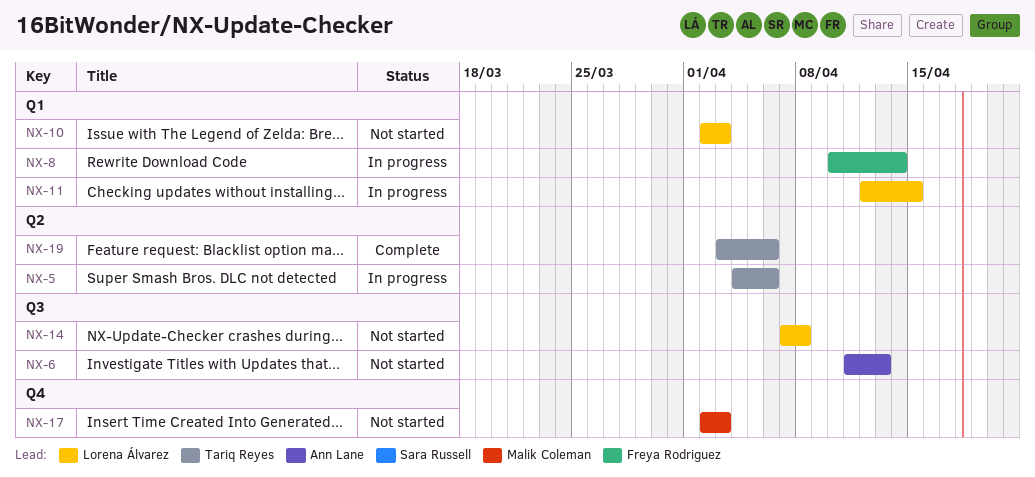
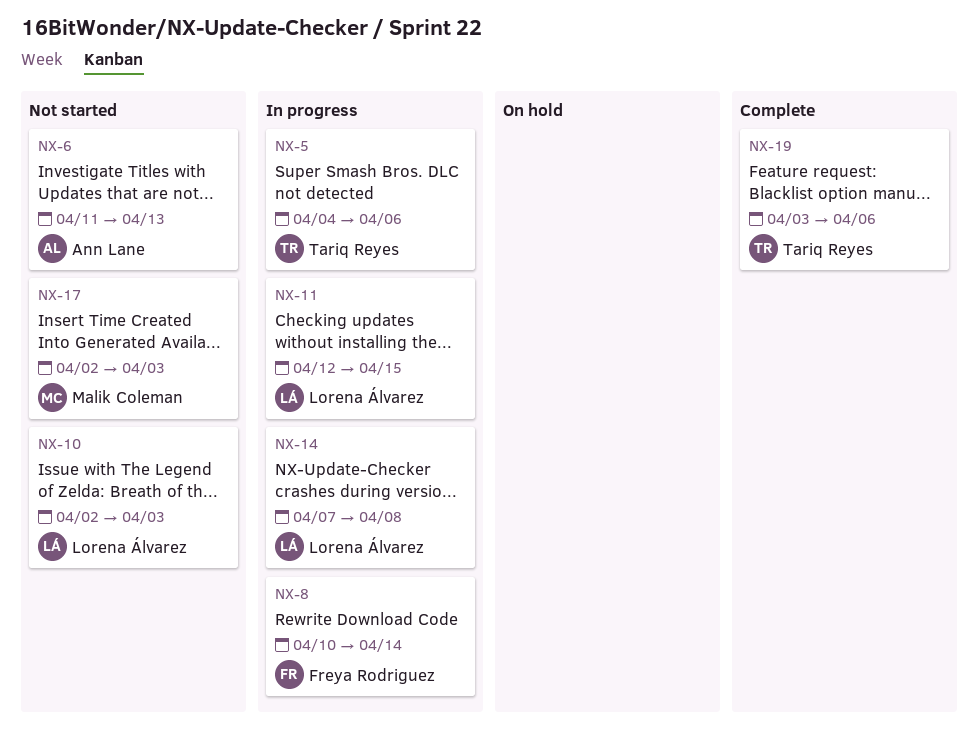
NX-14, status: Not started -> In progress

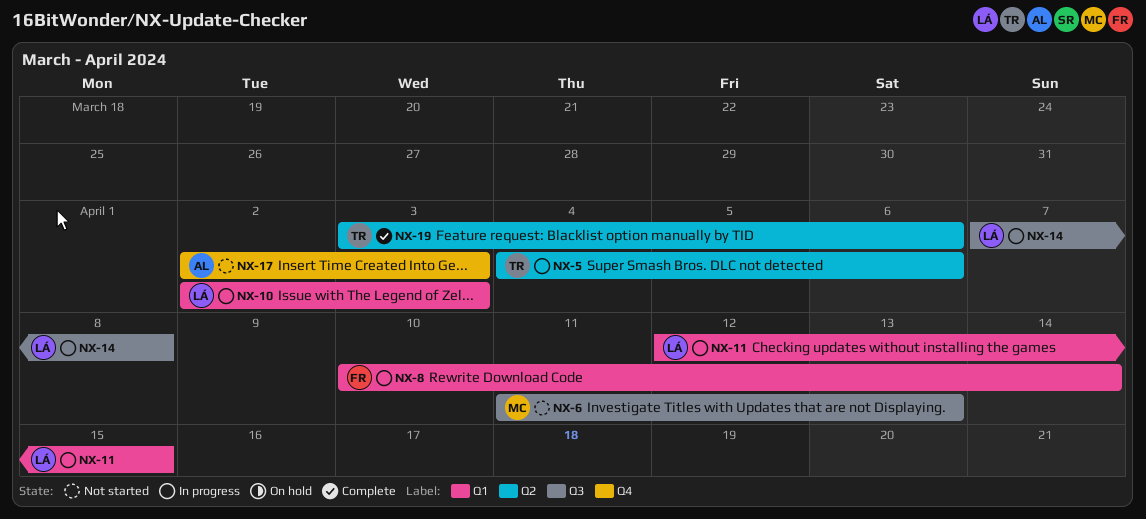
NX-6, owner: Ann Lane -> Malik Coleman
NX-10, status: Not started -> In progress
NX-17, owner: Malik Coleman -> Ann Lane

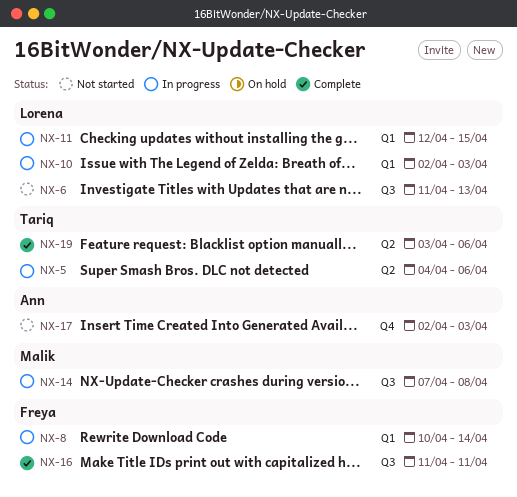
NX-6, owner: Malik -> Lorena
NX-14, owner: Lorena -> Malik
NX-16: none -> present

